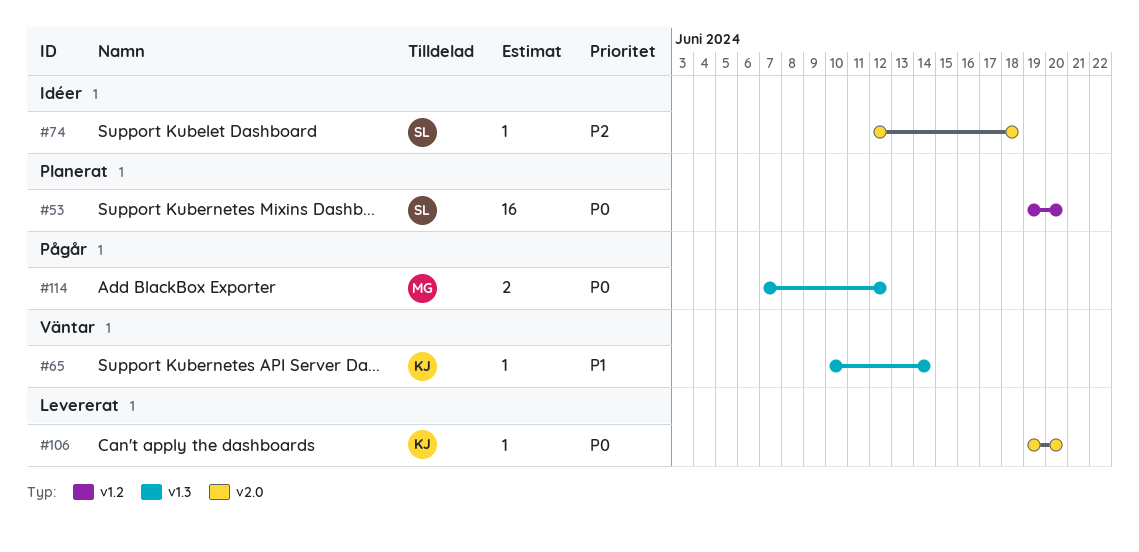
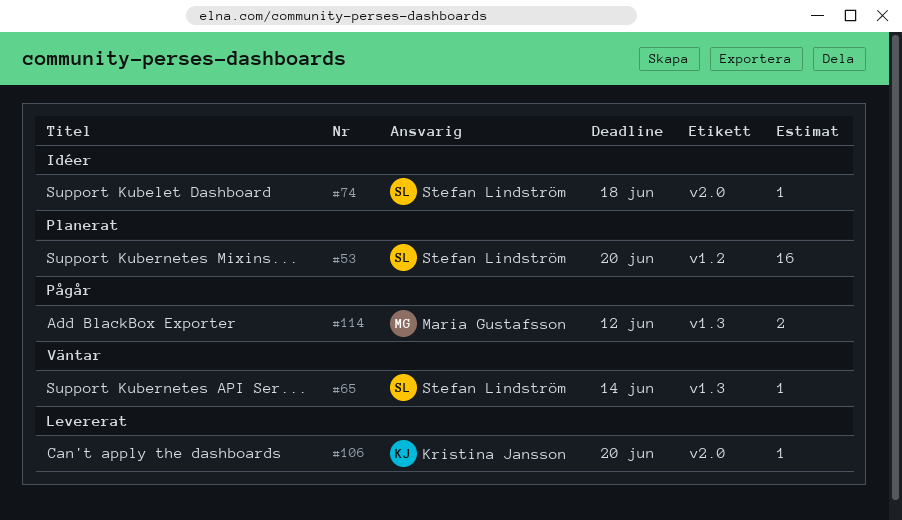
#65, owner: Kristina Jansson -> Stefan Lindström

